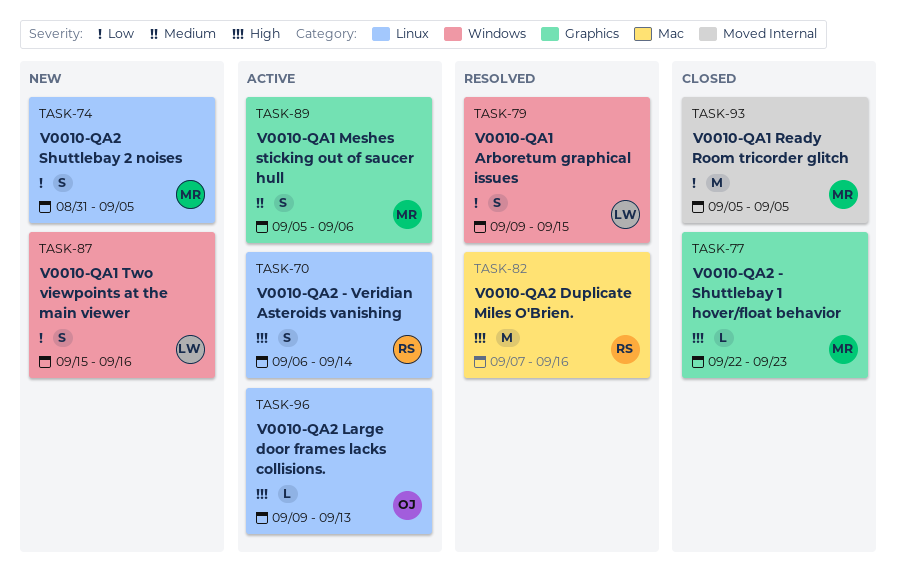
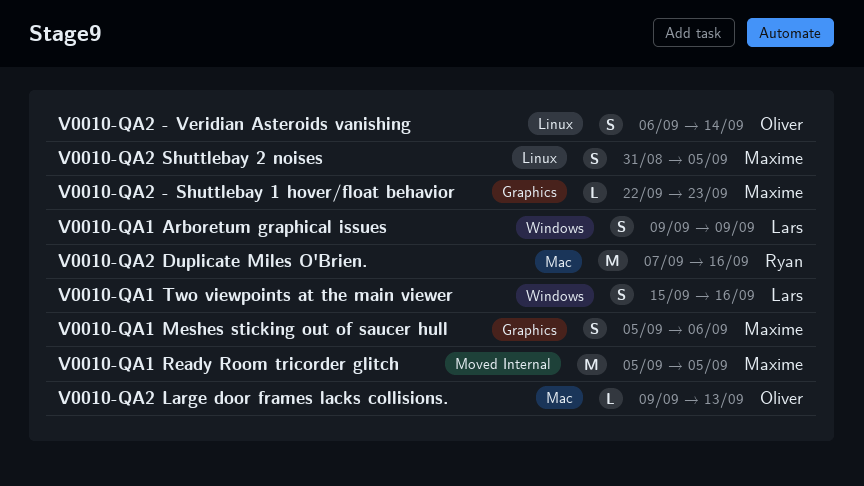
V0010-QA1 Arboretum graphical issues, due: Sep 15 -> Sep 9
V0010-QA2 - Veridian Asteroids vanishing, owner: Ryan -> Oliver
V0010-QA2 Large door frames lacks collisions., label: Linux -> Mac

